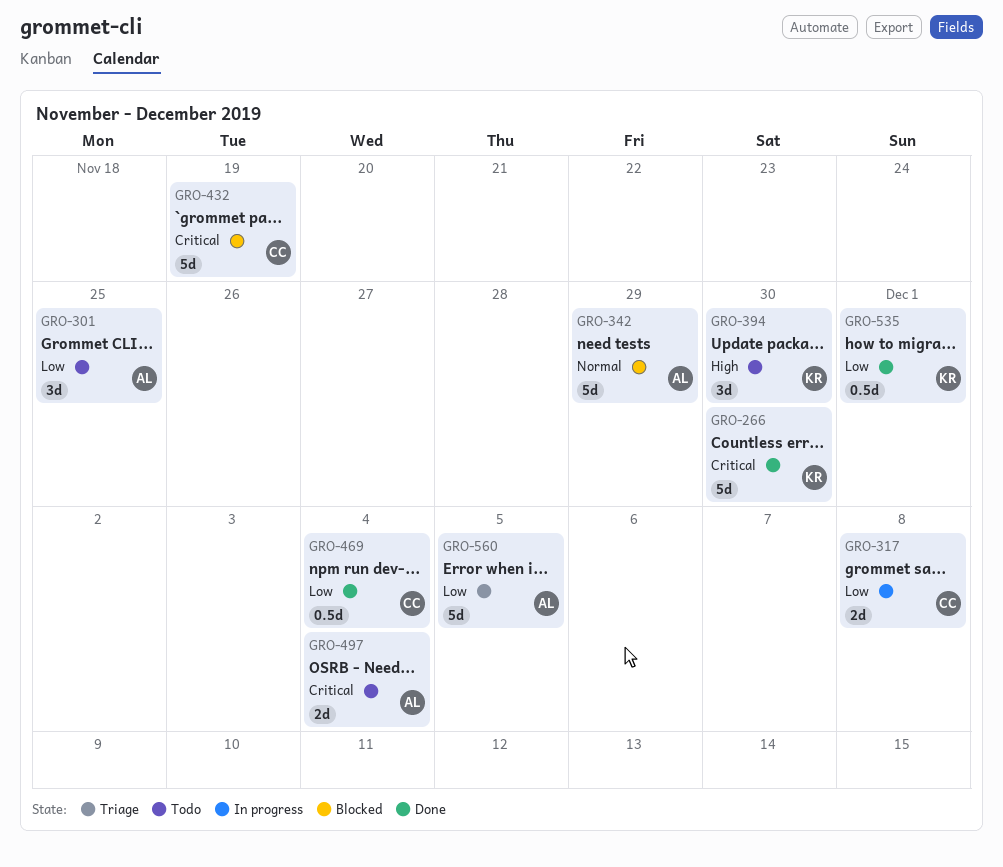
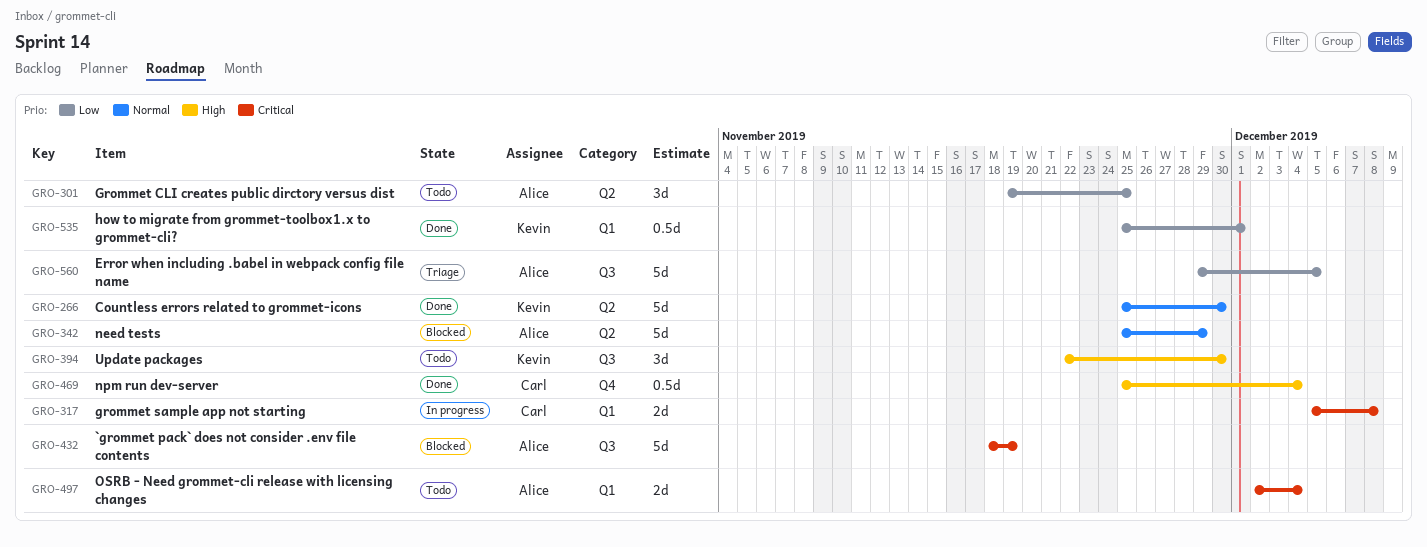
GRO-266, priority: Critical -> Normal
GRO-317, priority: Low -> Critical
GRO-432, owner: Carl -> Alice
GRO-469, priority: Low -> High

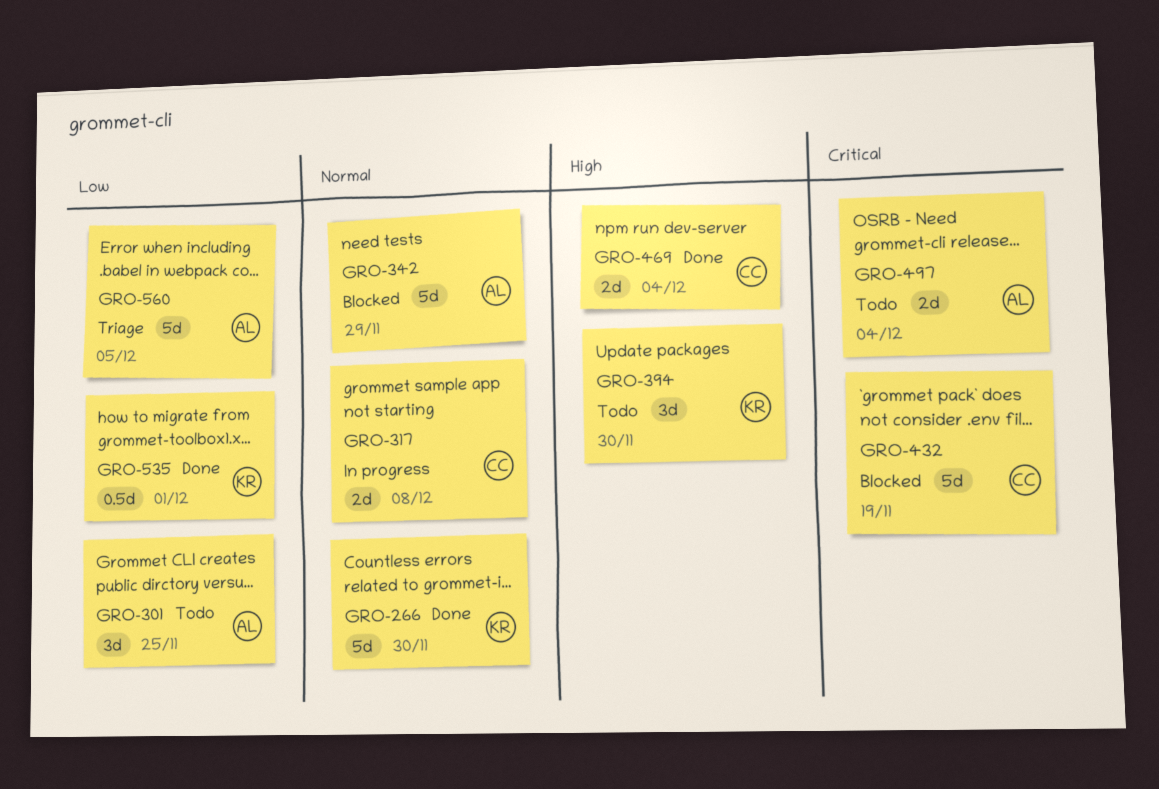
GRO-317, priority: Critical -> Normal
GRO-432, owner: Alice -> Carl
GRO-469, estimate: 0.5d -> 2d

